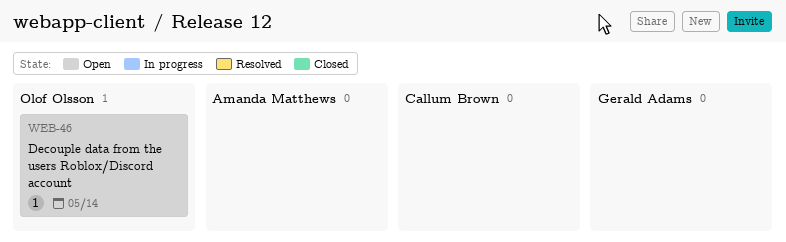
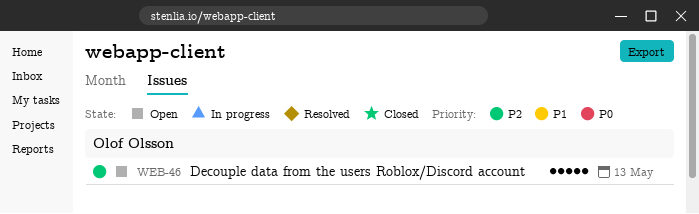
WEB-46, estimate: 1 -> 5
WEB-46, due: May 14 -> May 13

